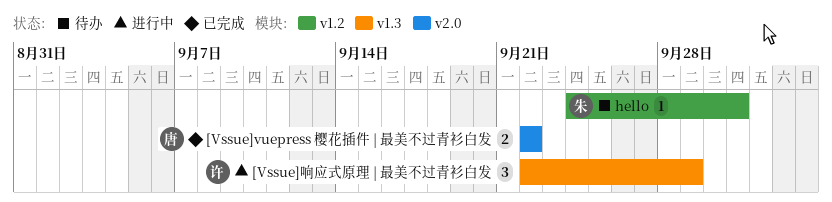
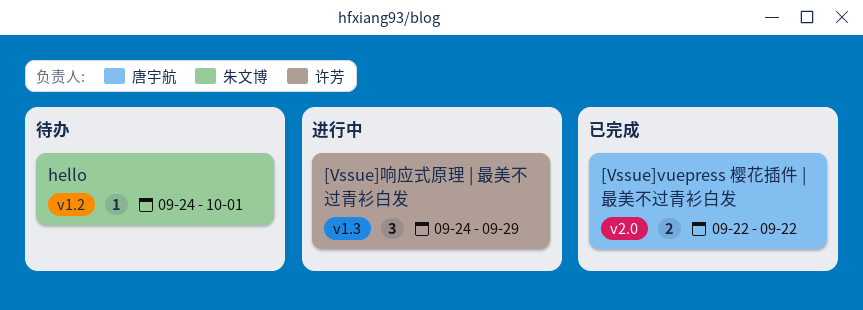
[Vssue]响应式原理 | 最美不过青衫白发, start: Sep 22 -> Sep 24

